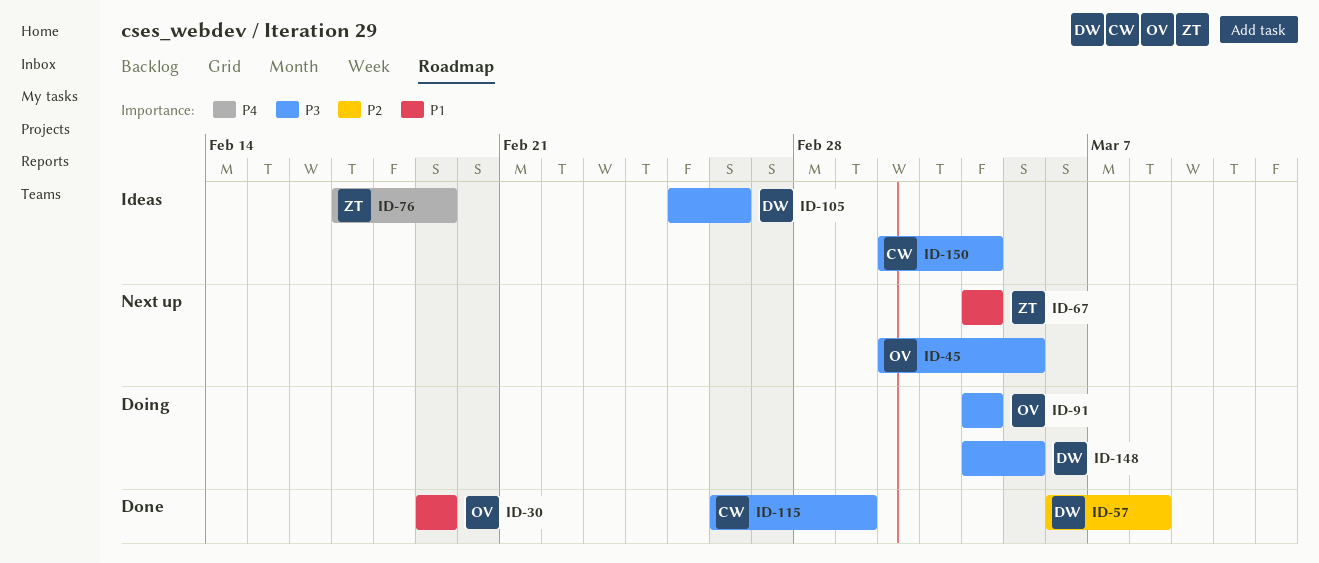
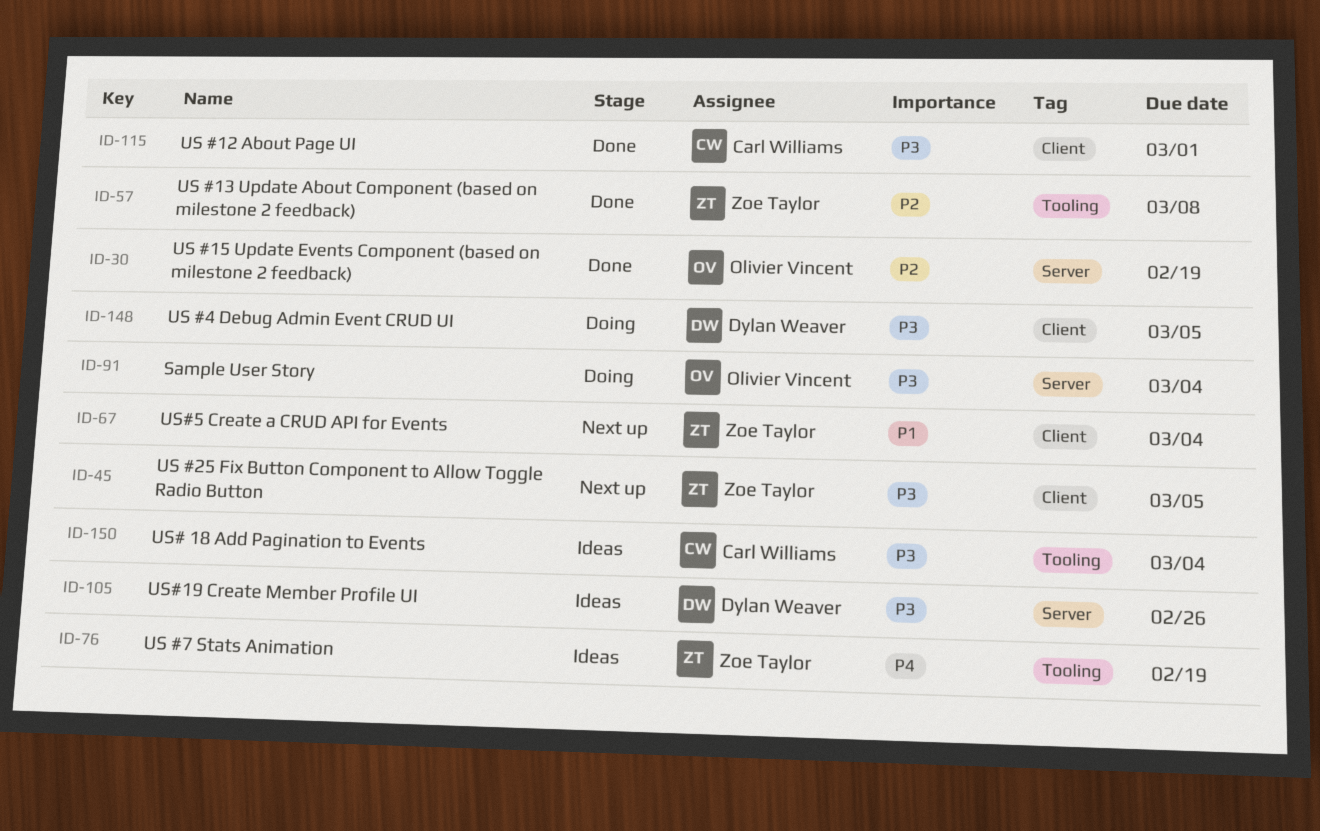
ID-30, priority: P1 -> P2
ID-45, owner: Olivier Vincent -> Zoe Taylor
ID-57, owner: Dylan Weaver -> Zoe Taylor

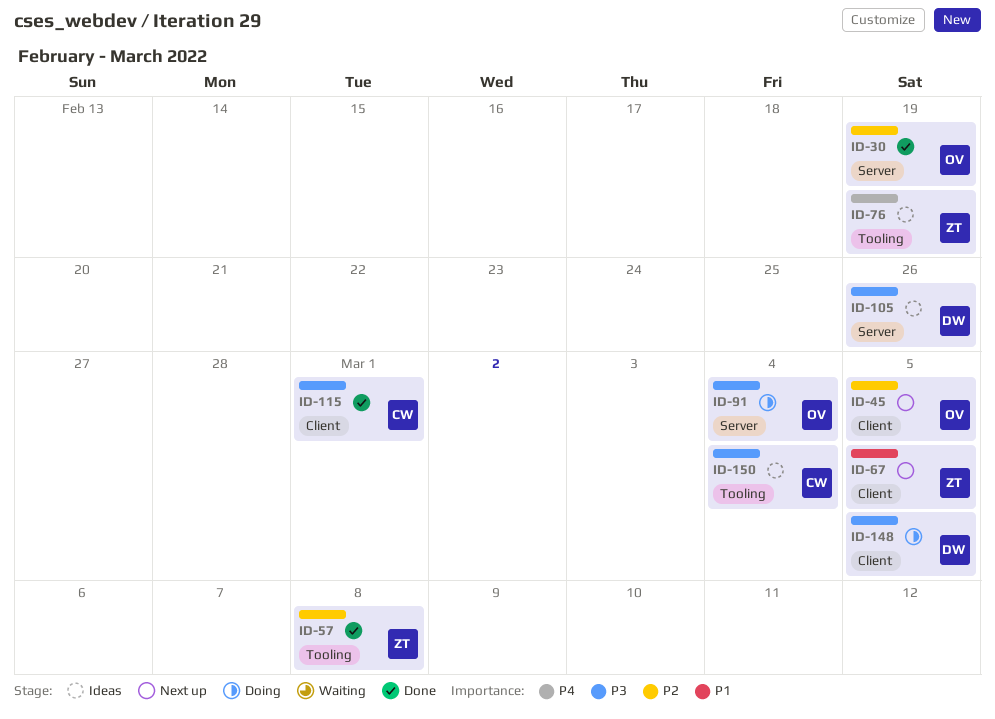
ID-45, owner: Zoe Taylor -> Olivier Vincent
ID-45, priority: P3 -> P2
ID-67, due: Mar 4 -> Mar 5

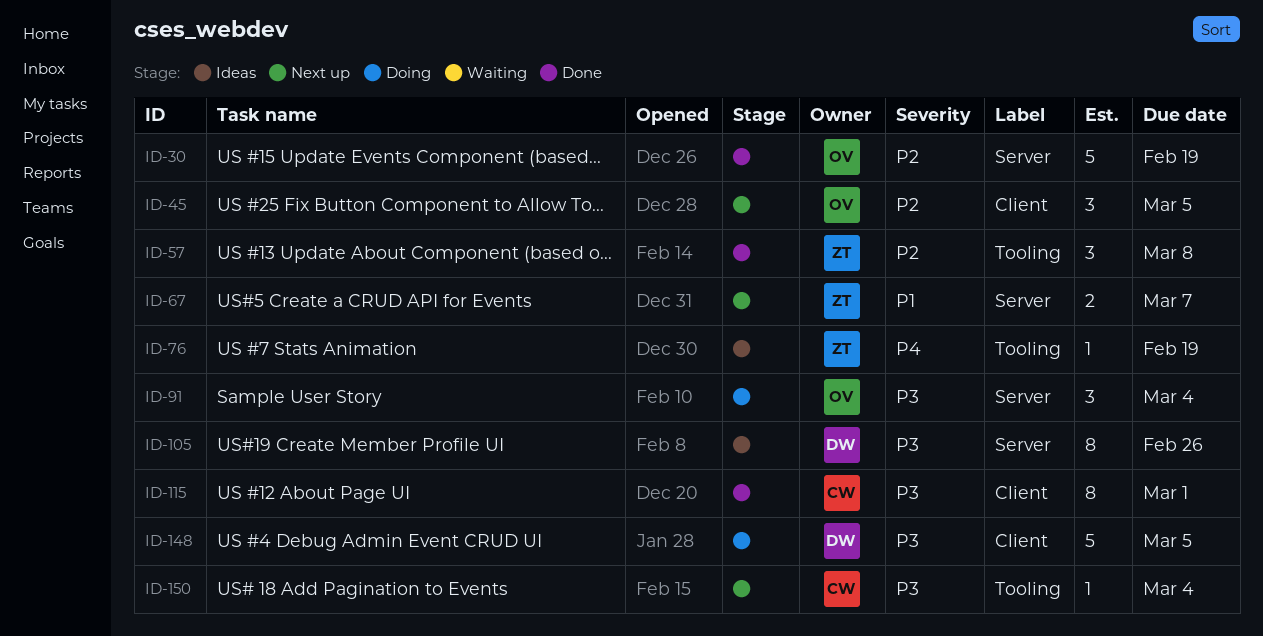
ID-67, label: Client -> Server
ID-67, due: Mar 5 -> Mar 7
ID-150, status: Ideas -> Next up

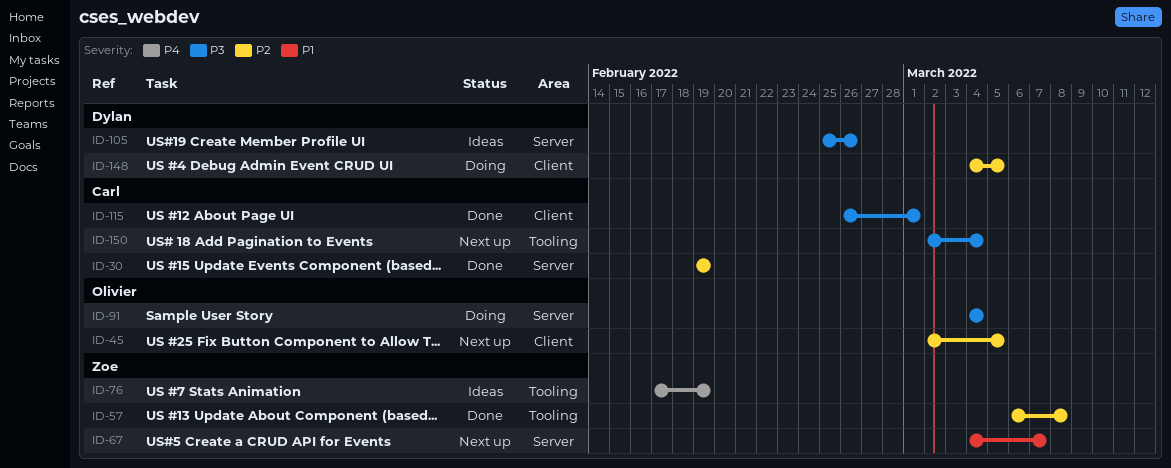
ID-30, owner: Olivier -> Carl
ID-148, priority: P3 -> P2

